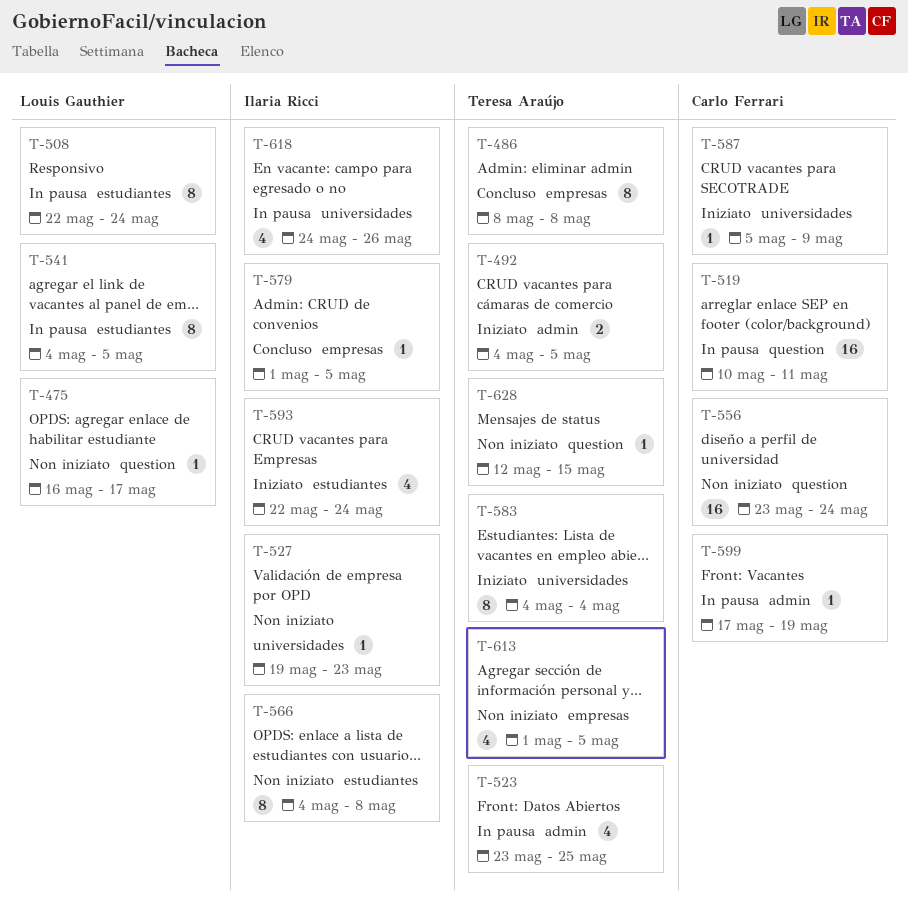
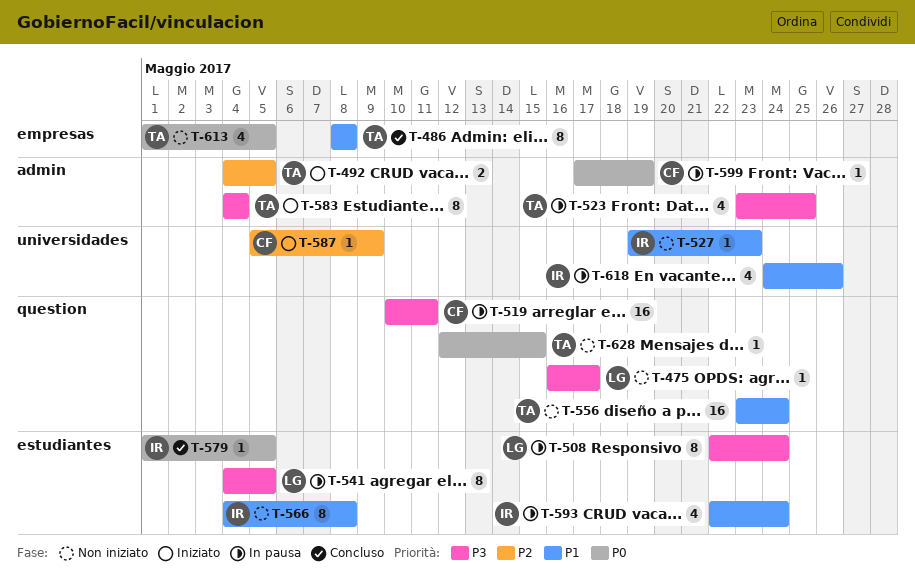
T-556, owner: Carlo Ferrari -> Teresa Araújo
T-579, label: empresas -> estudiantes
T-583, label: universidades -> admin
T-593, status: Iniziato -> In pausa

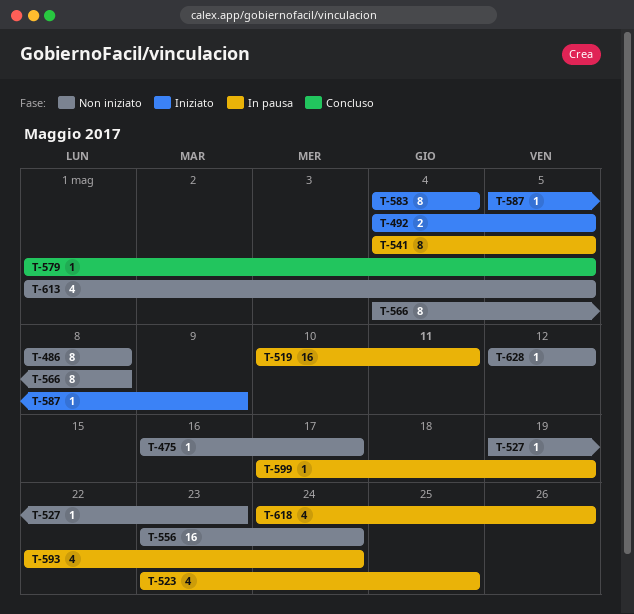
T-486, status: Concluso -> Non iniziato
T-508: present -> none
T-628, due: May 15 -> May 12

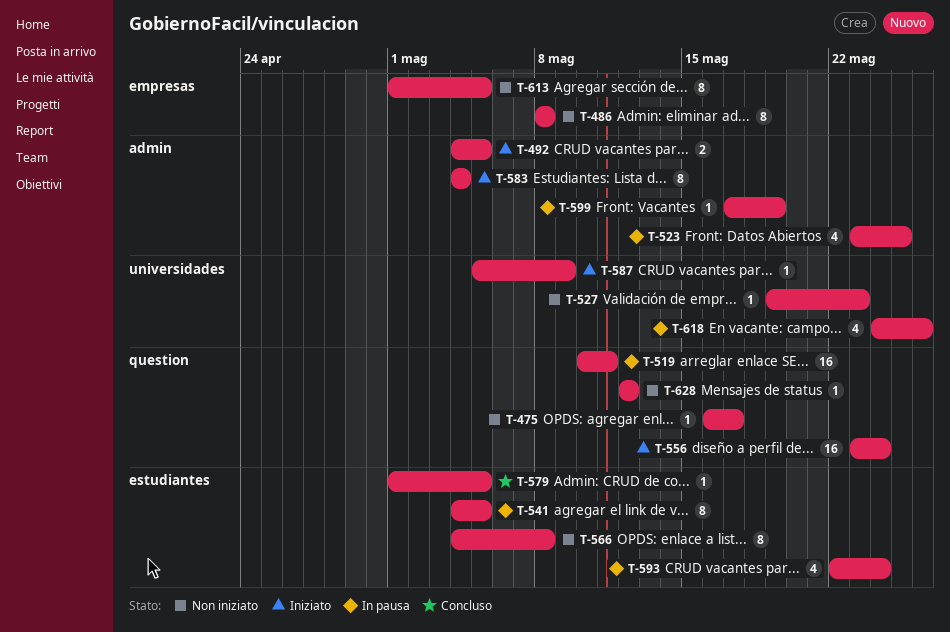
T-556, status: Non iniziato -> Iniziato
T-613, estimate: 4 -> 8

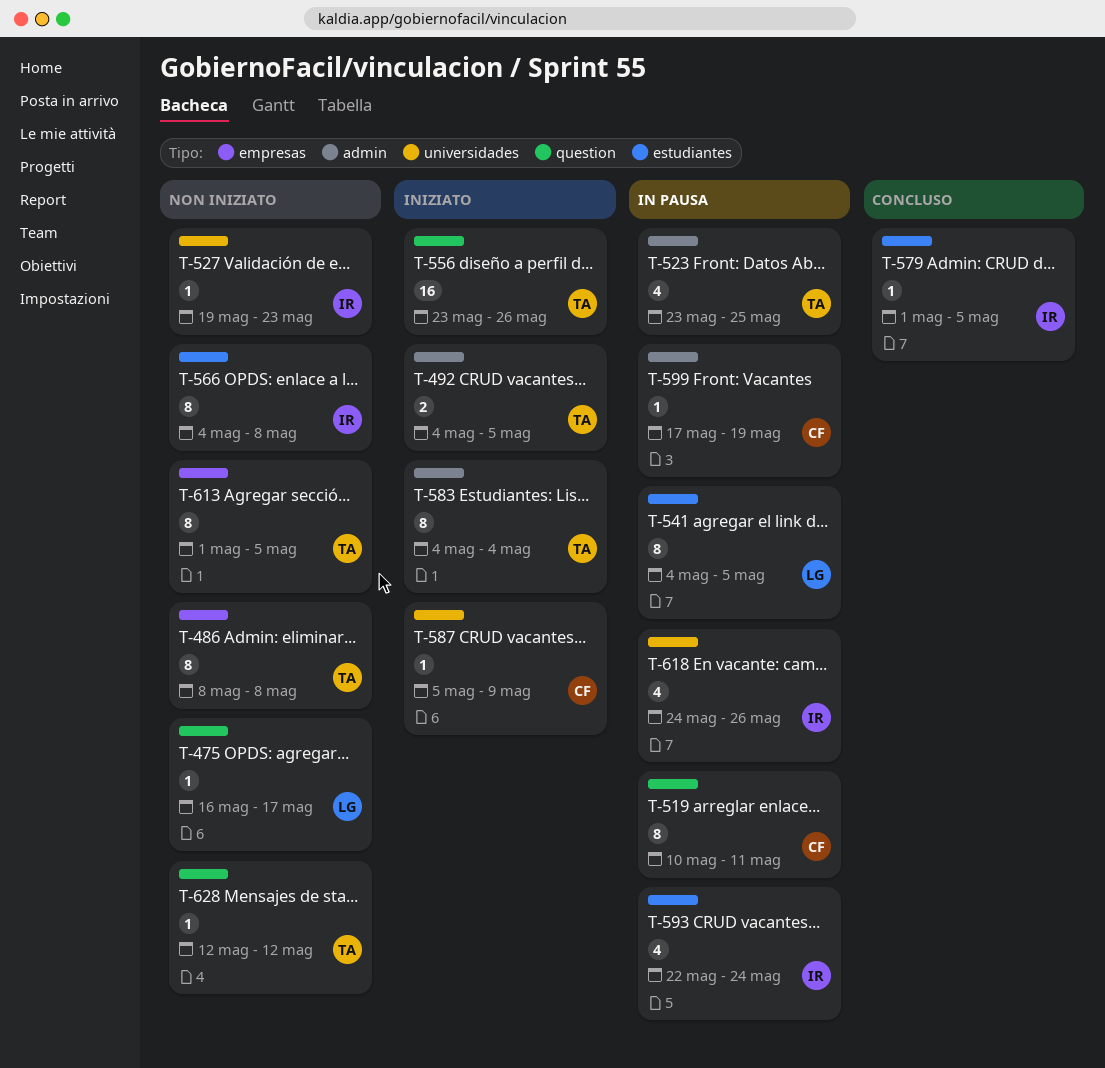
T-519, estimate: 16 -> 8
T-556, due: May 24 -> May 26

